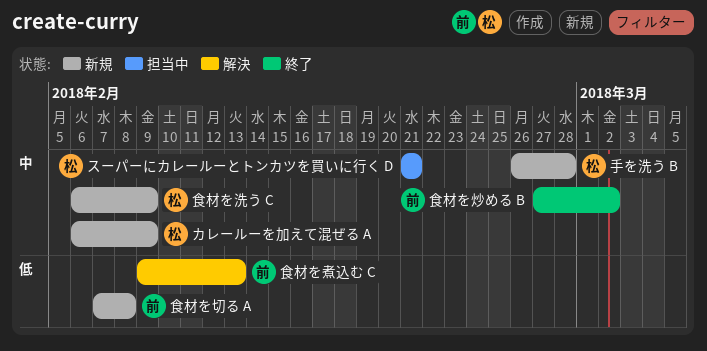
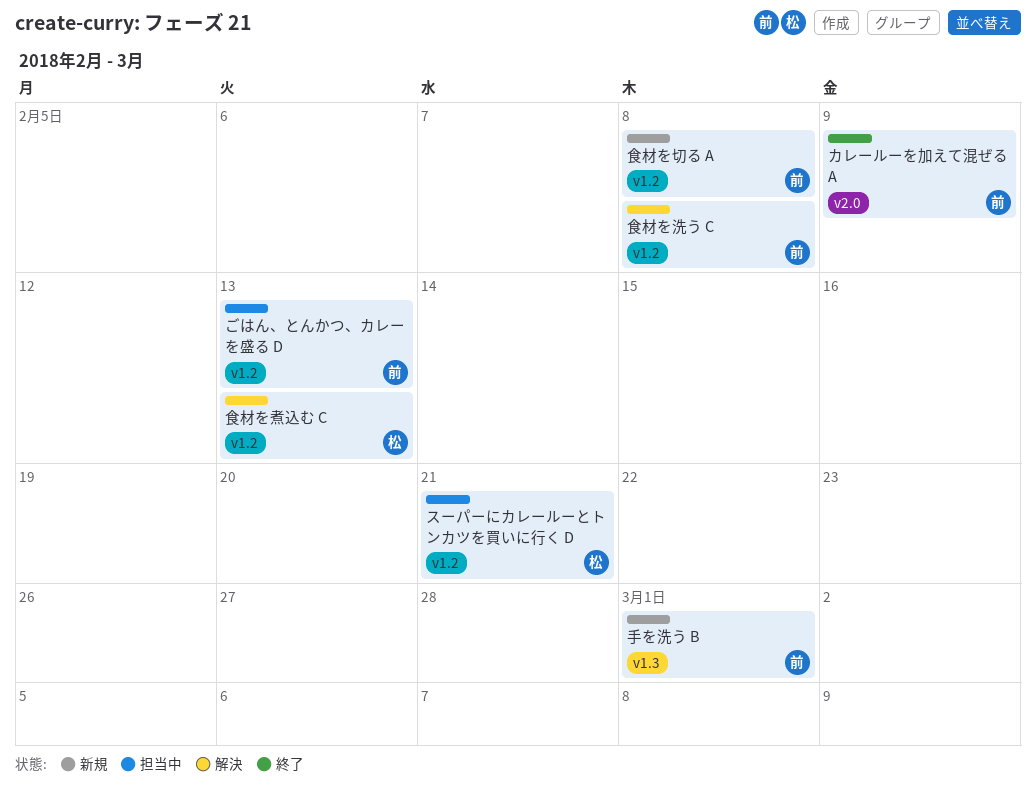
ごはん、とんかつ、カレーを盛る D: none -> present
カレールーを加えて混ぜる A, status: 新規 -> 終了
カレールーを加えて混ぜる A, owner: 松 -> 前
手を洗う B, owner: 松 -> 前
手を洗う B, due: Feb 28 -> Mar 1
食材を洗う C, status: 新規 -> 解決
食材を洗う C, owner: 松 -> 前
食材を洗う C, due: Feb 9 -> Feb 8
食材を炒める B: present -> none
食材を煮込む C, owner: 前 -> 松

